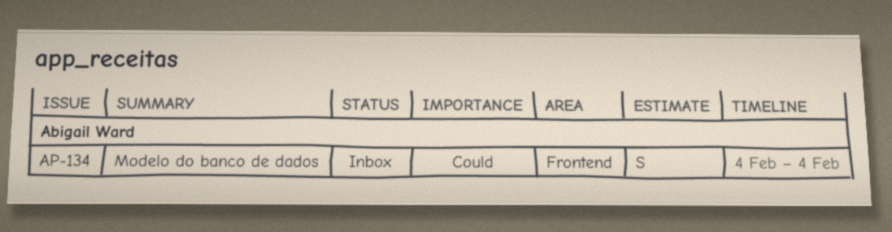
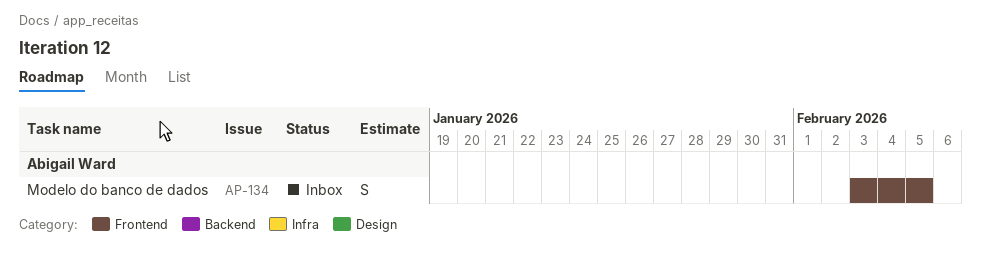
AP-134, start: Feb 4 -> Feb 3
AP-134, due: Feb 4 -> Feb 5

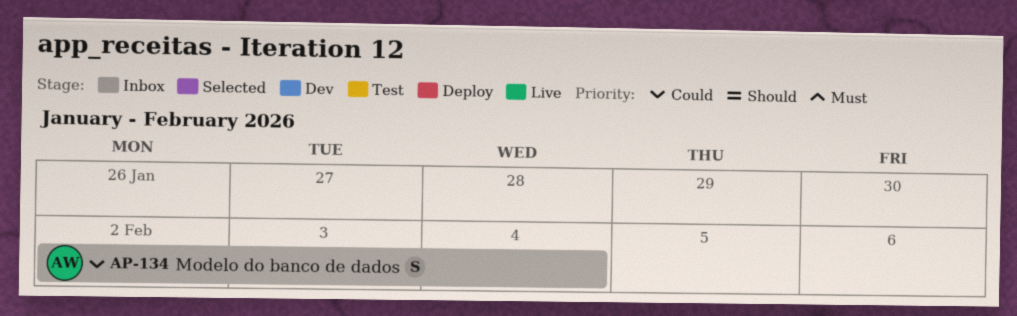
AP-134, start: Feb 3 -> Feb 2
AP-134, due: Feb 5 -> Feb 4

